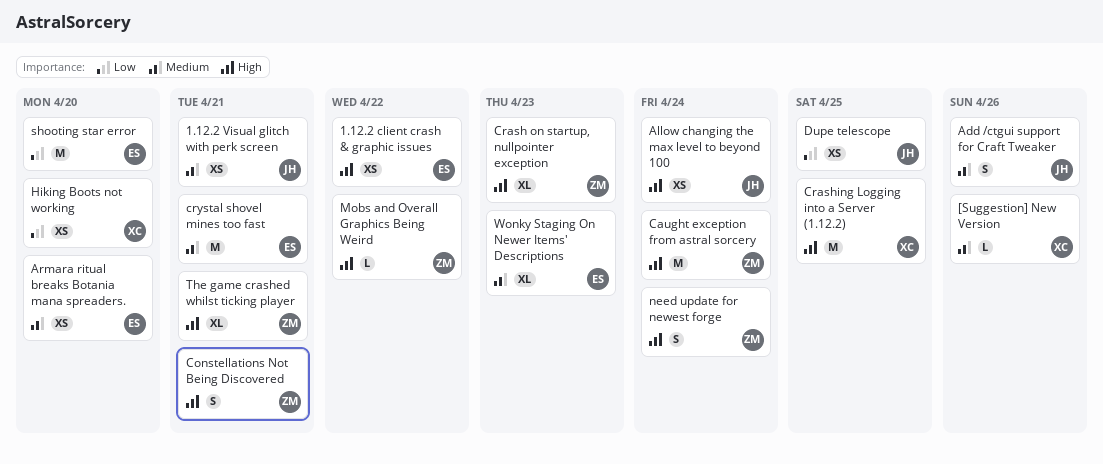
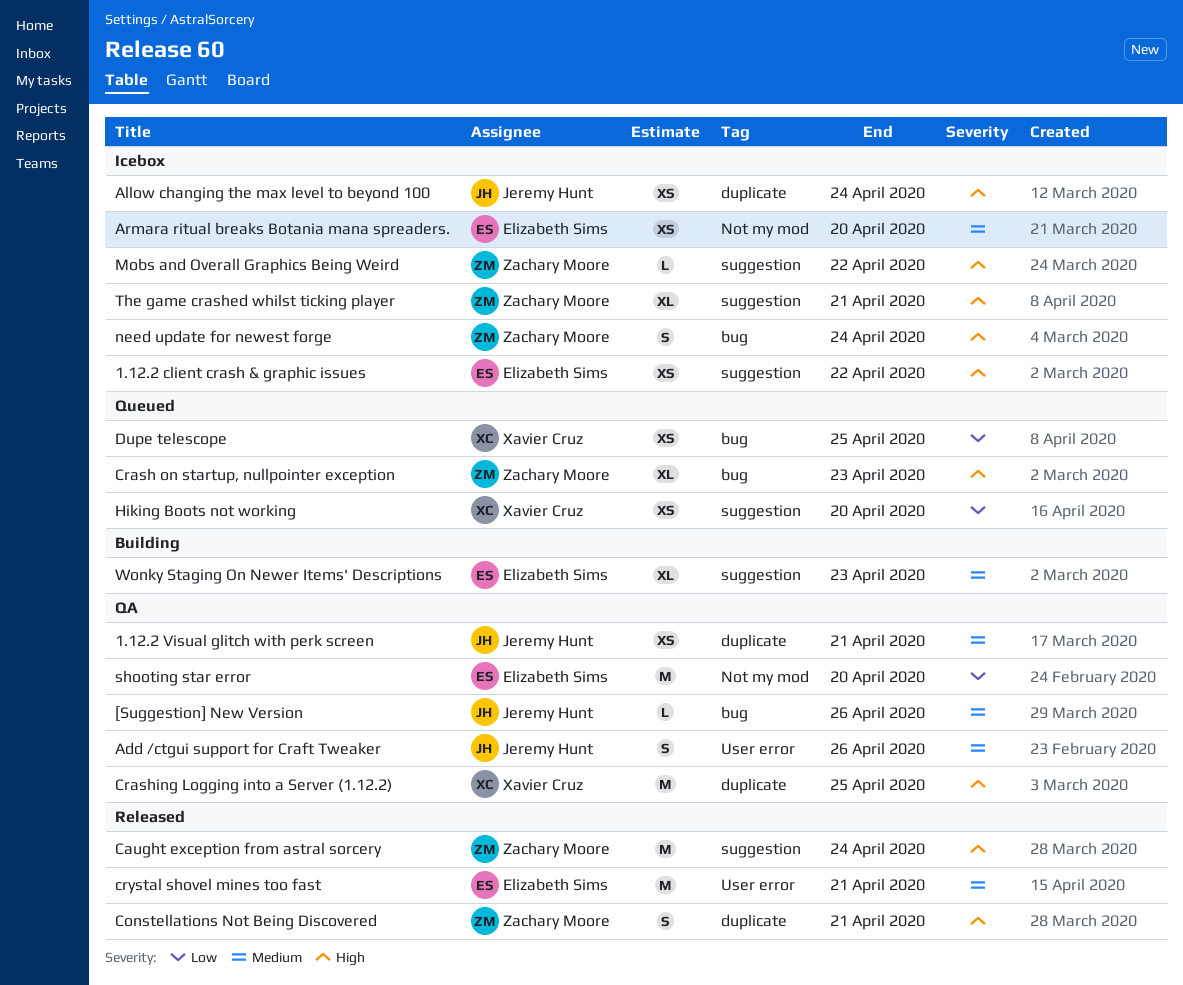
[Suggestion] New Version, owner: Xavier Cruz -> Jeremy Hunt
Dupe telescope, owner: Jeremy Hunt -> Xavier Cruz

